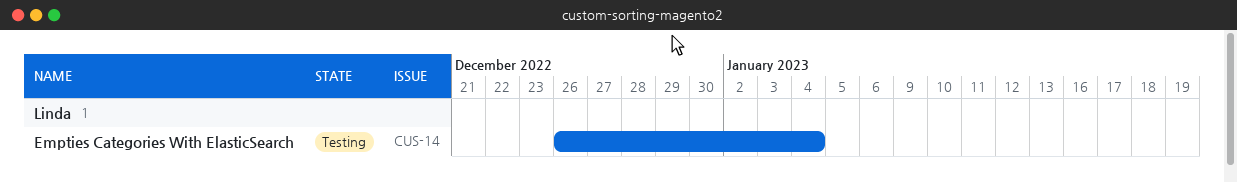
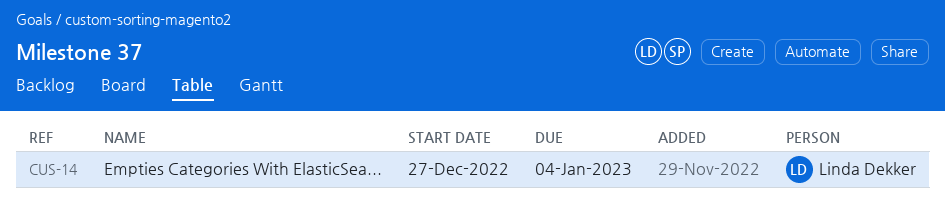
CUS-14, start: Dec 26 -> Dec 27

